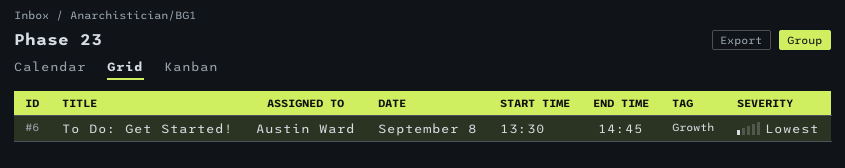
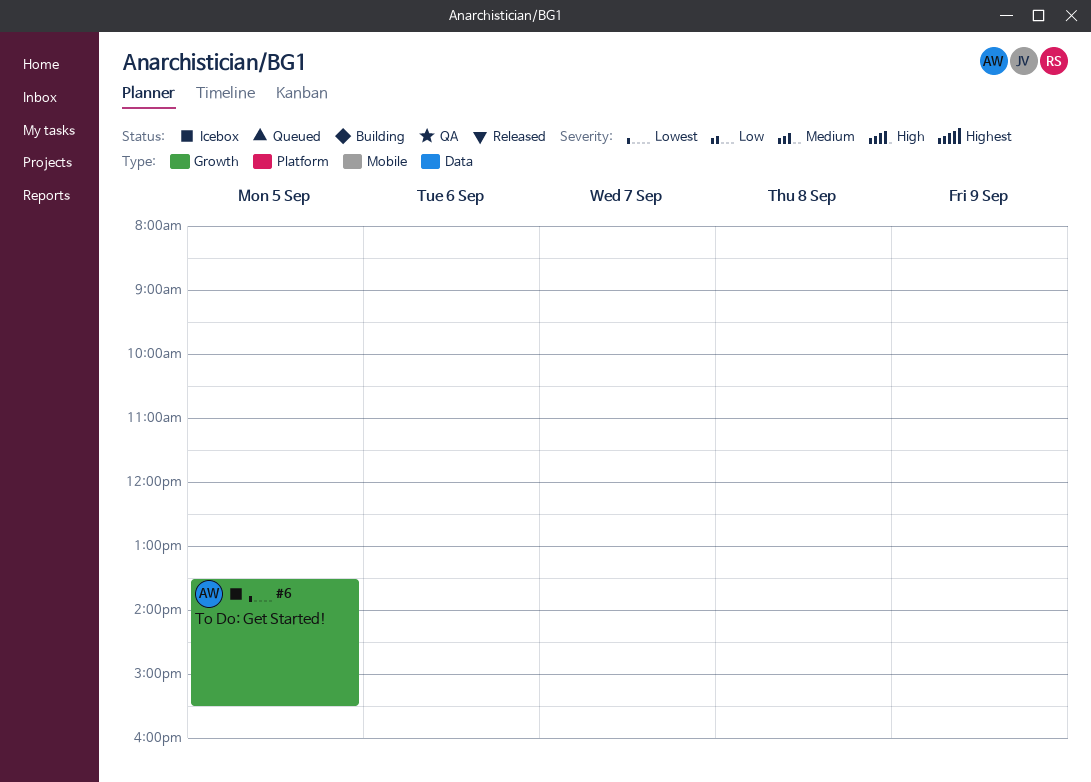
#6, day: Sep 8 -> Sep 5
#6, ends: 14:45 -> 15:30

